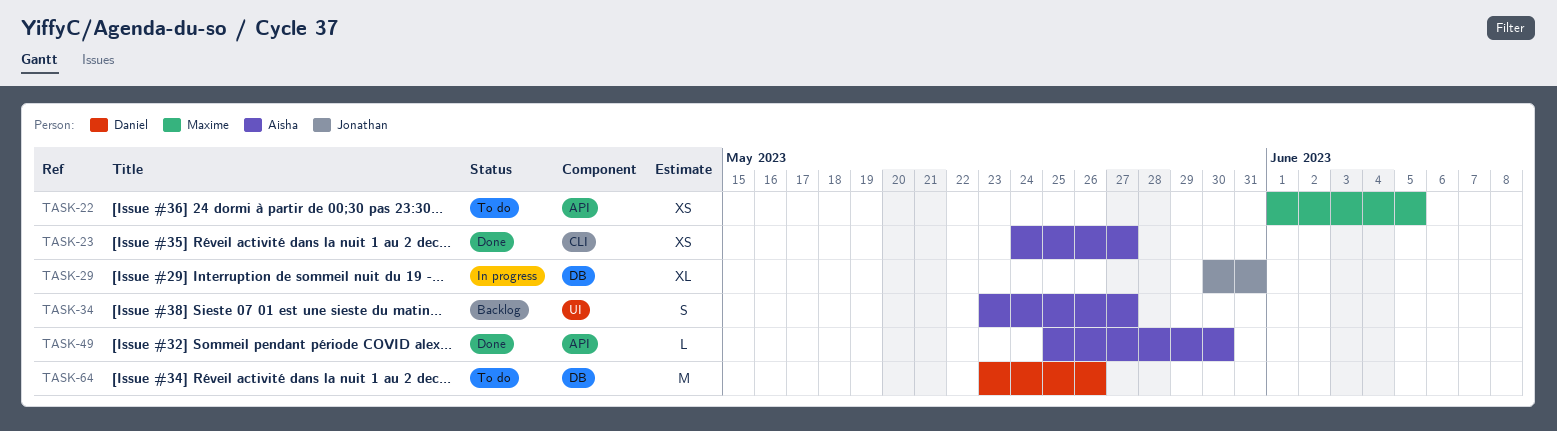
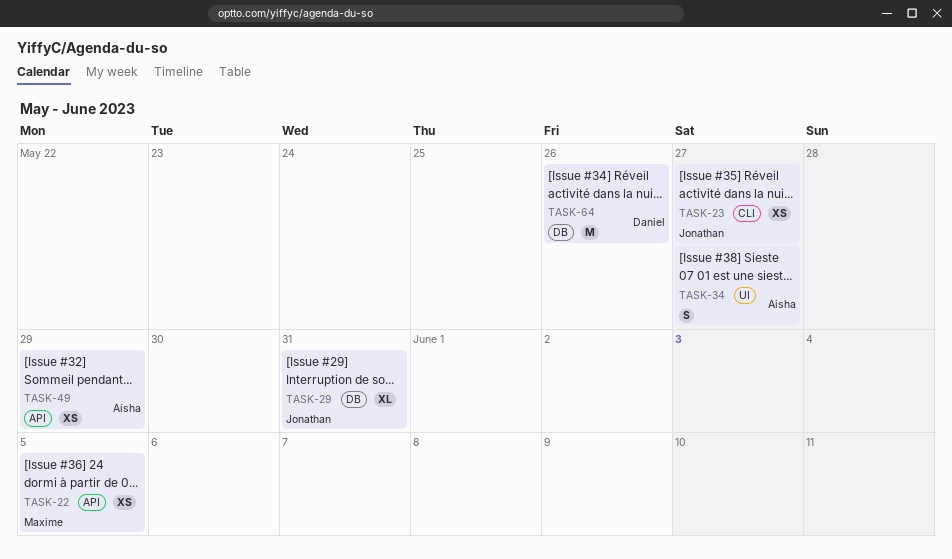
TASK-23, owner: Aisha -> Jonathan
TASK-49, estimate: L -> XS
TASK-49, due: May 30 -> May 29

